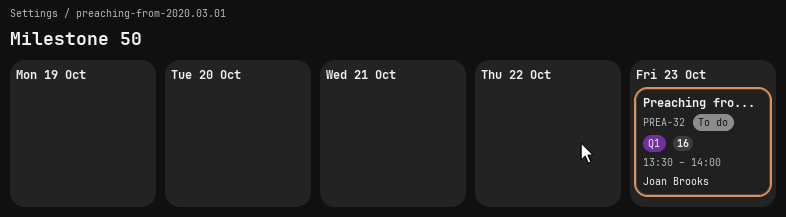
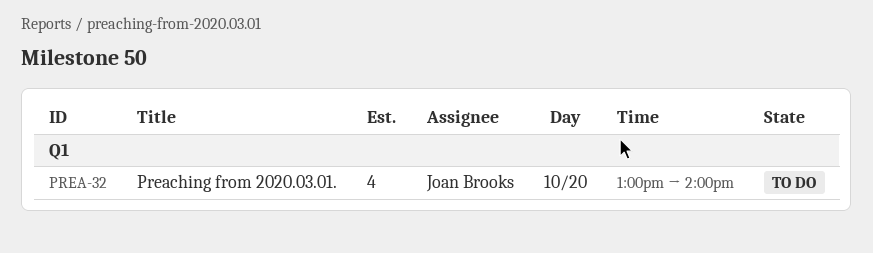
PREA-32, estimate: 16 -> 4
PREA-32, day: Oct 23 -> Oct 20
PREA-32, begins: 13:30 -> 13:00

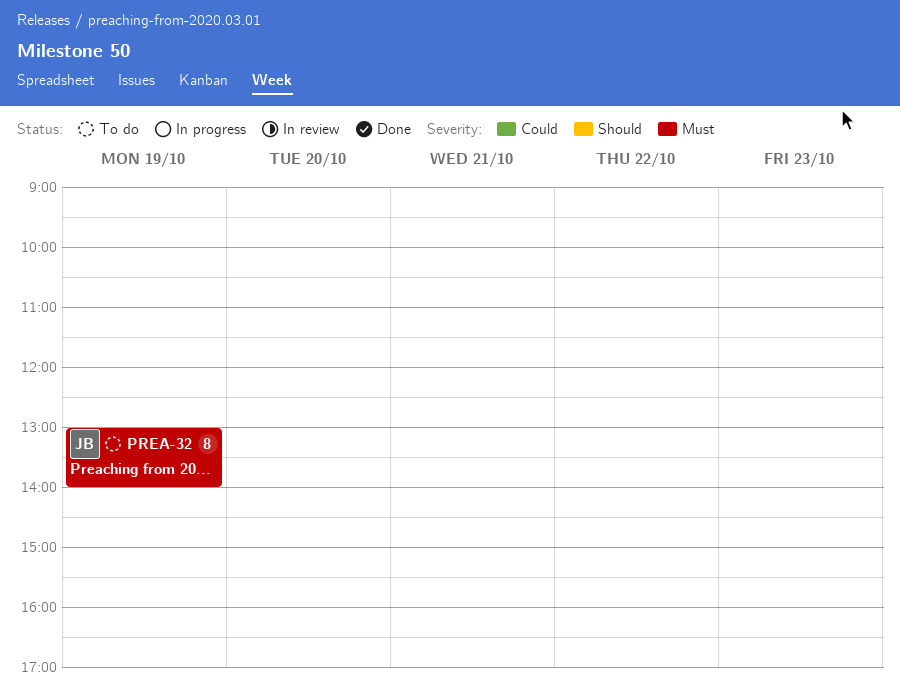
PREA-32, estimate: 4 -> 8
PREA-32, day: Oct 20 -> Oct 19

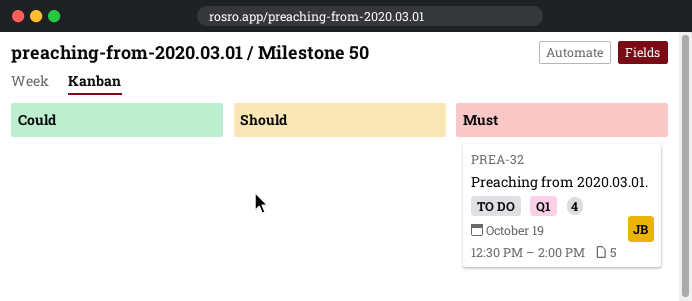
PREA-32, estimate: 8 -> 4
PREA-32, begins: 13:00 -> 12:30

